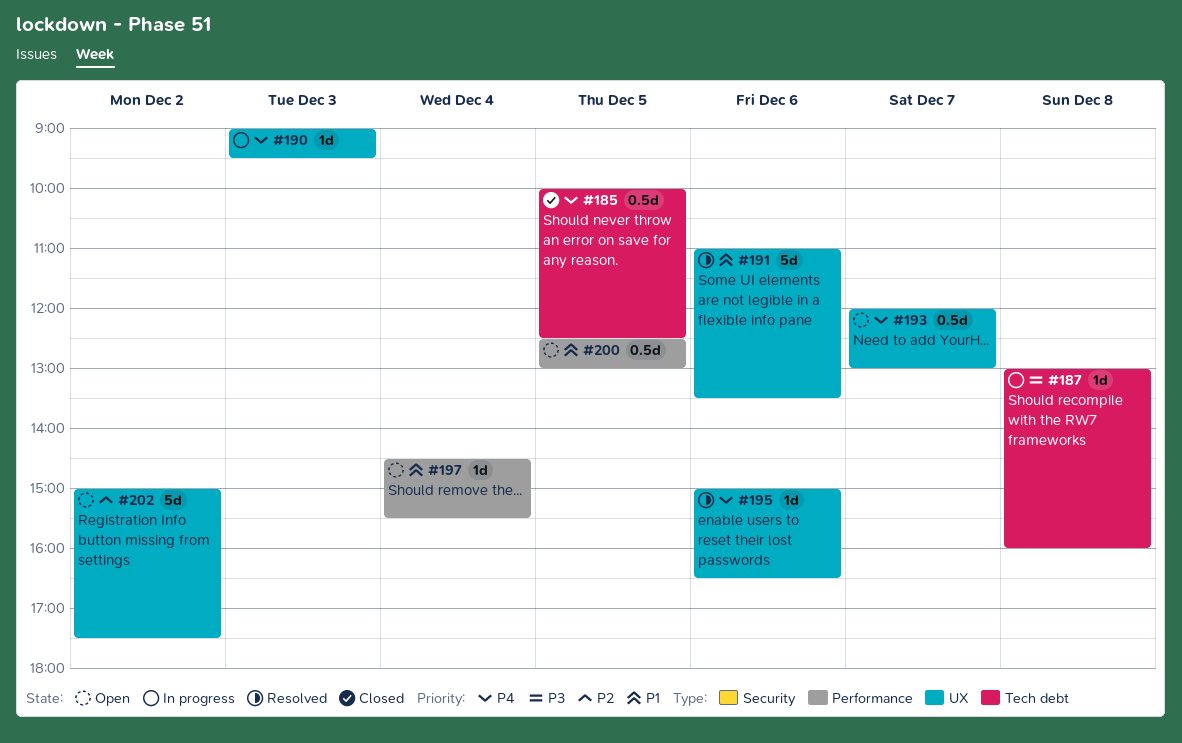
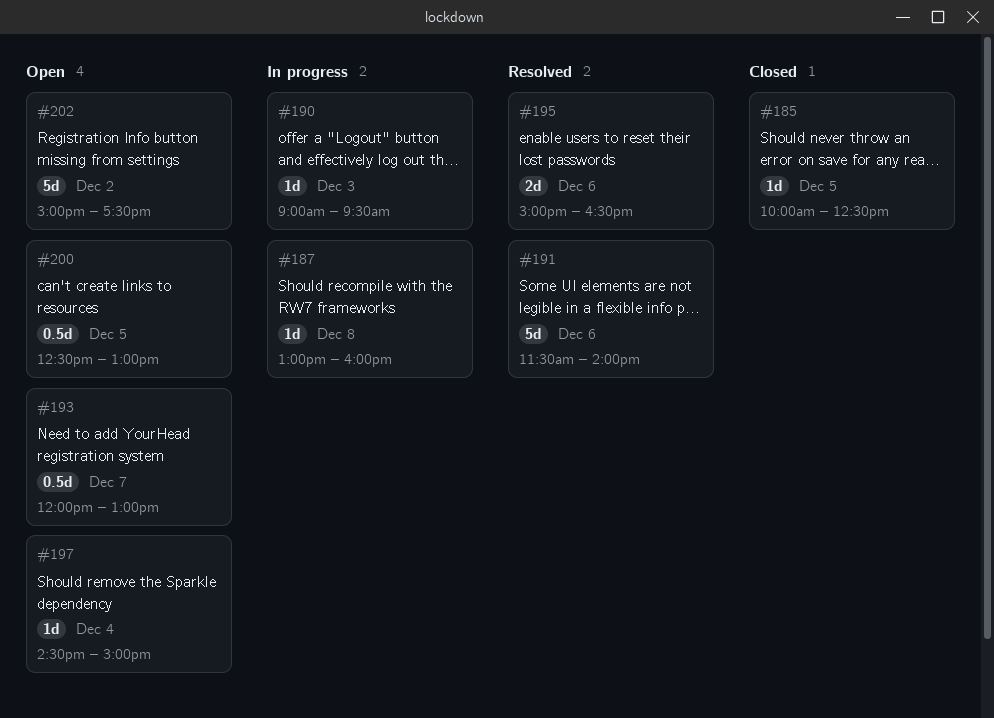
#185, estimate: 0.5d -> 1d
#191, begins: 11:00 -> 11:30
#191, ends: 13:30 -> 14:00
#195, estimate: 1d -> 2d
#197, ends: 15:30 -> 15:00

